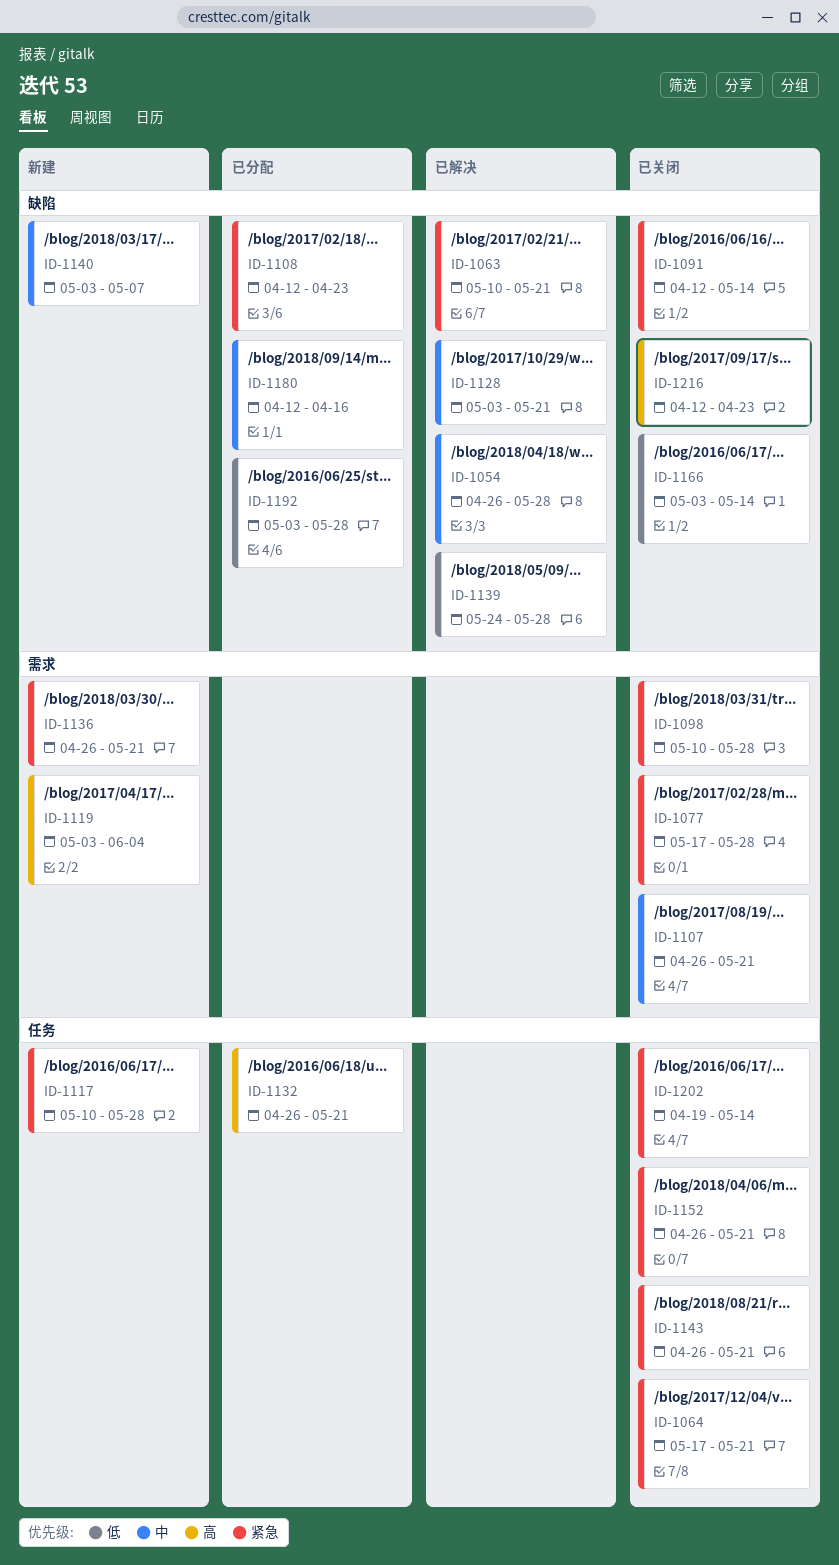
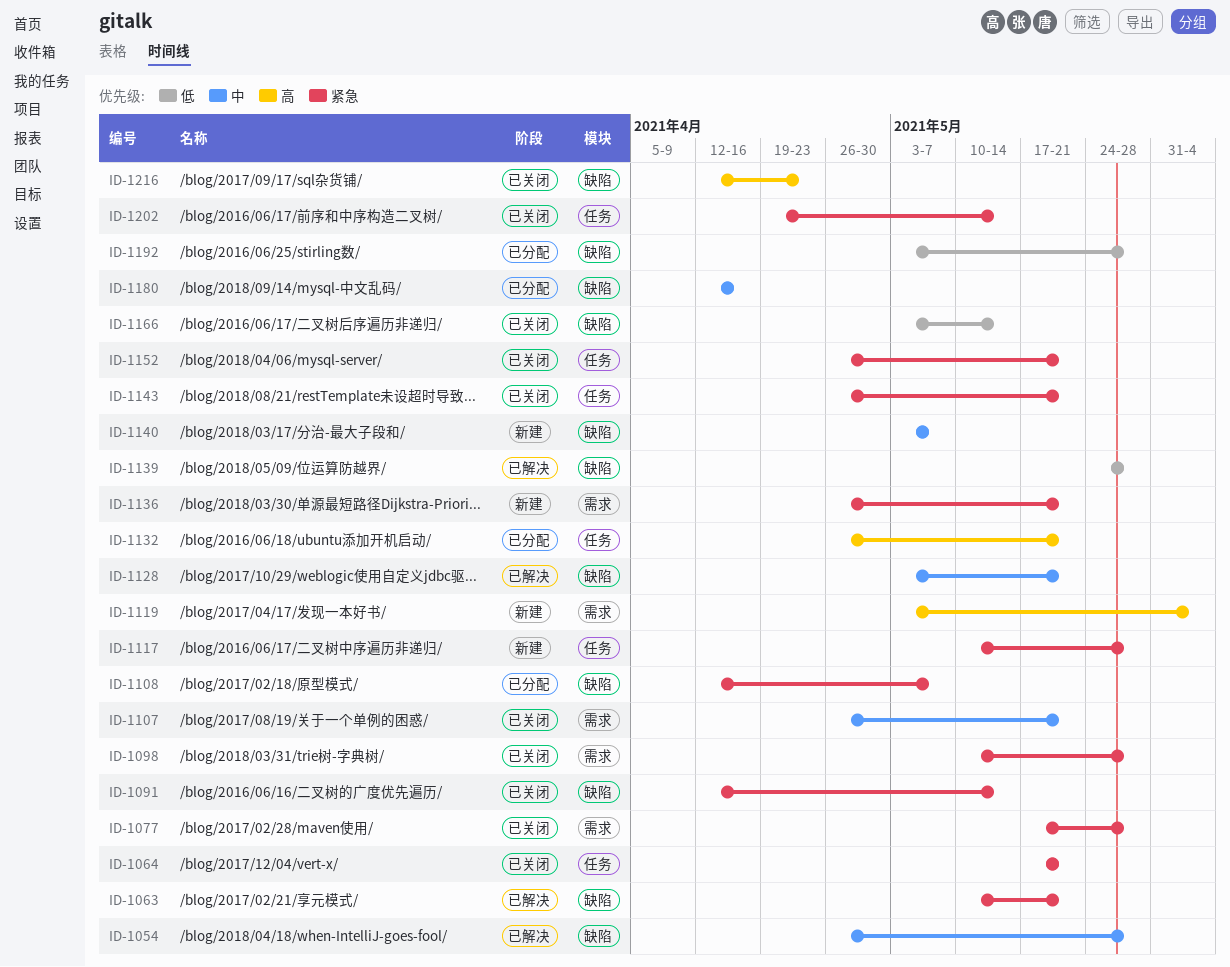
ID-1108, due: Apr 23 -> May 7

